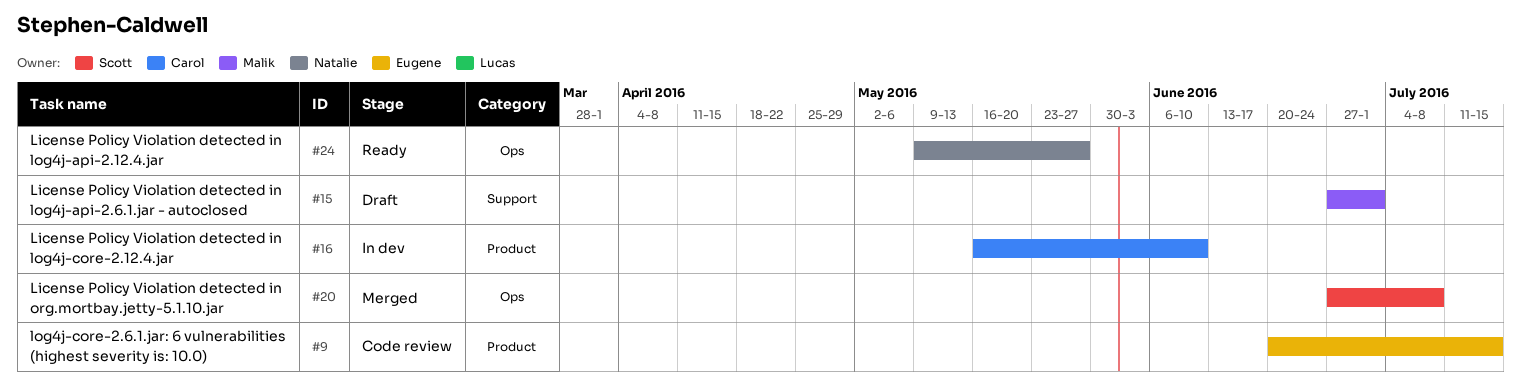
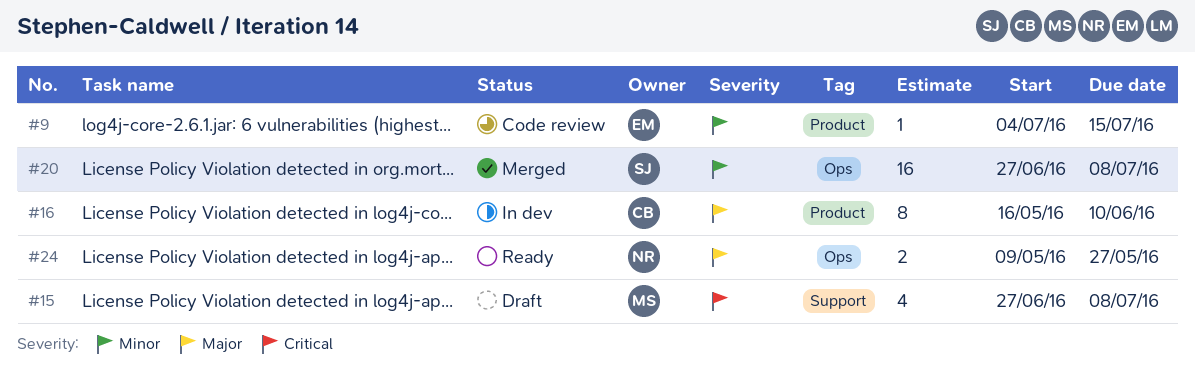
#9, start: Jun 20 -> Jul 4
#15, due: Jul 1 -> Jul 8

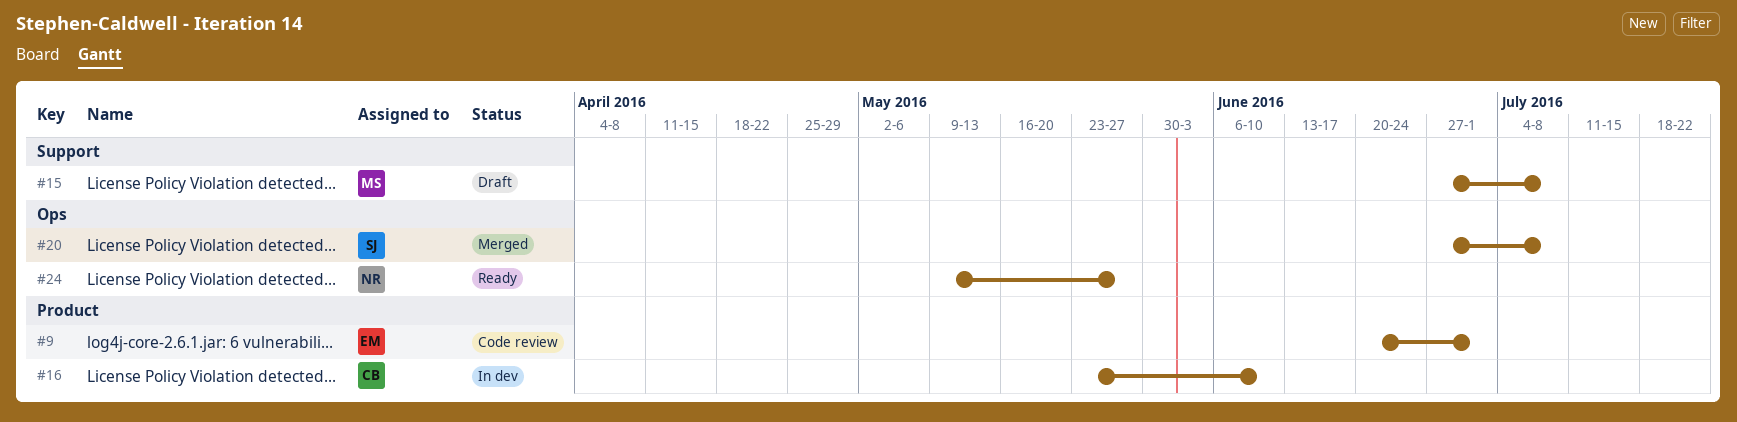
#9, start: Jul 4 -> Jun 20
#9, due: Jul 15 -> Jul 1
#16, start: May 16 -> May 23

